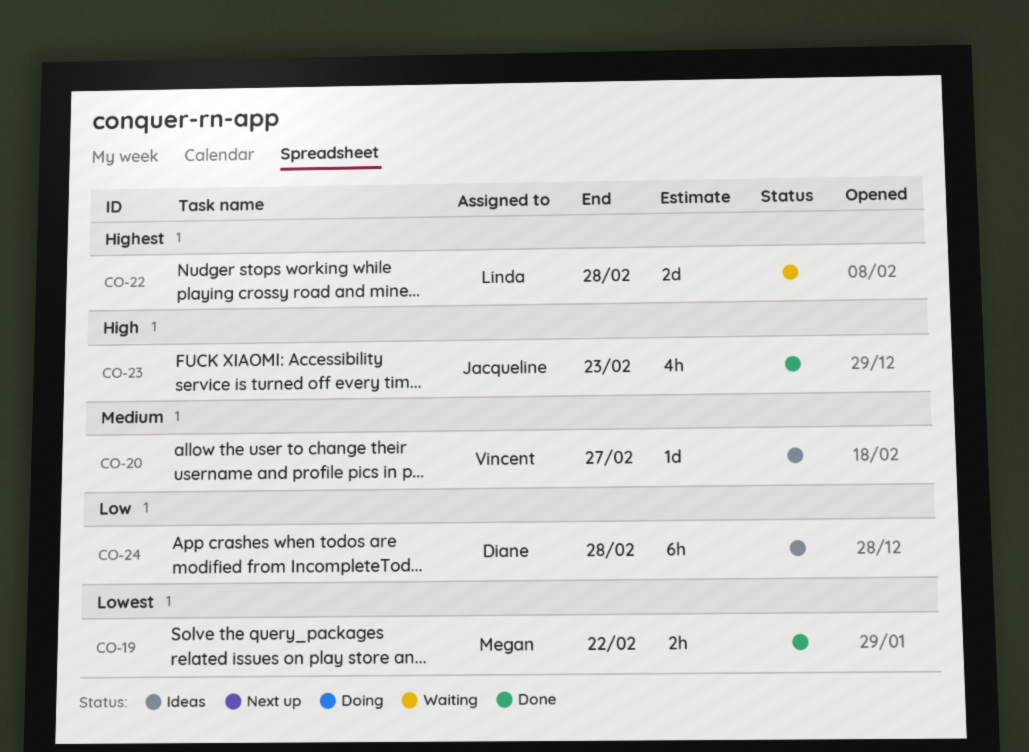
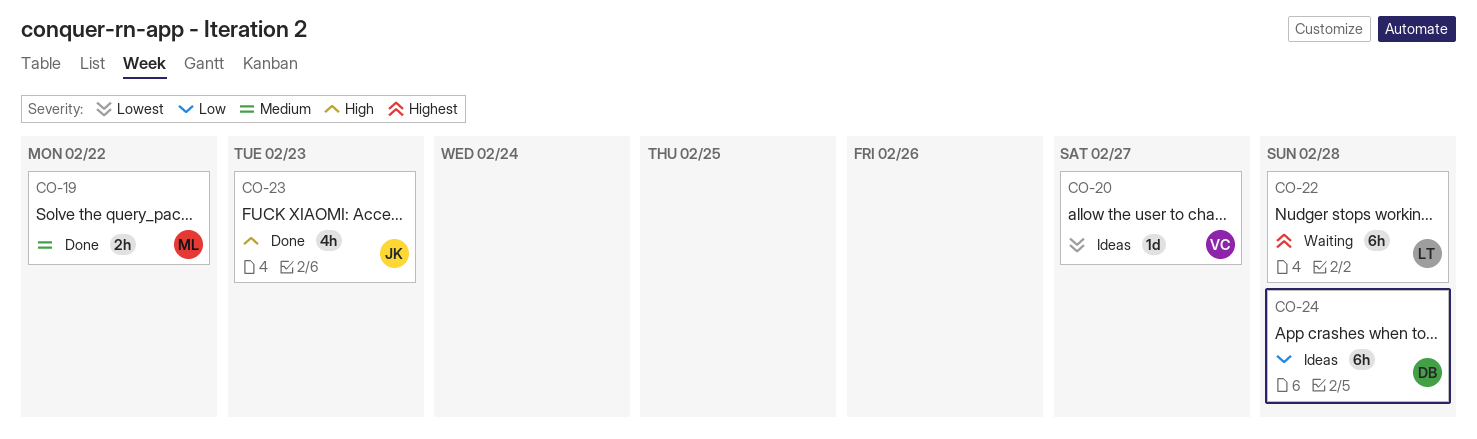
CO-19, priority: Lowest -> Medium
CO-20, priority: Medium -> Lowest
CO-22, estimate: 2d -> 6h

